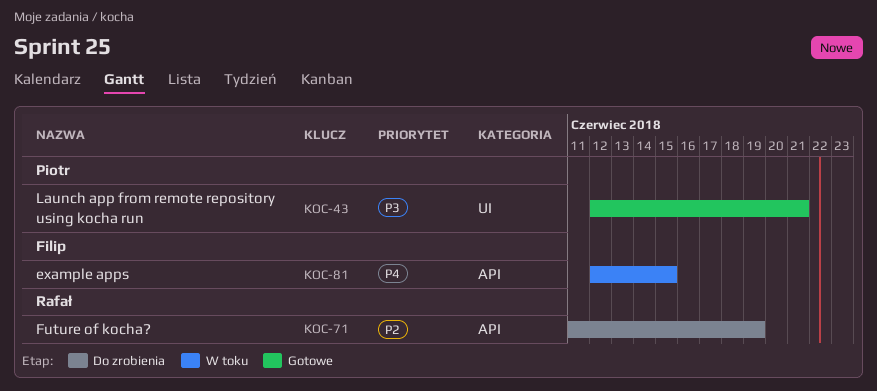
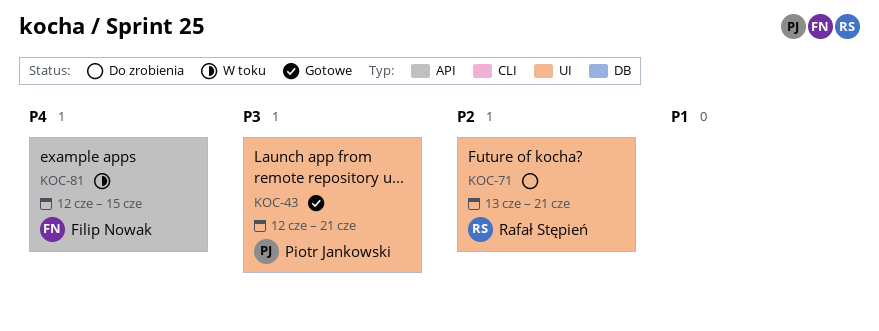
KOC-71, label: API -> UI
KOC-71, start: Jun 11 -> Jun 13
KOC-71, due: Jun 19 -> Jun 21

